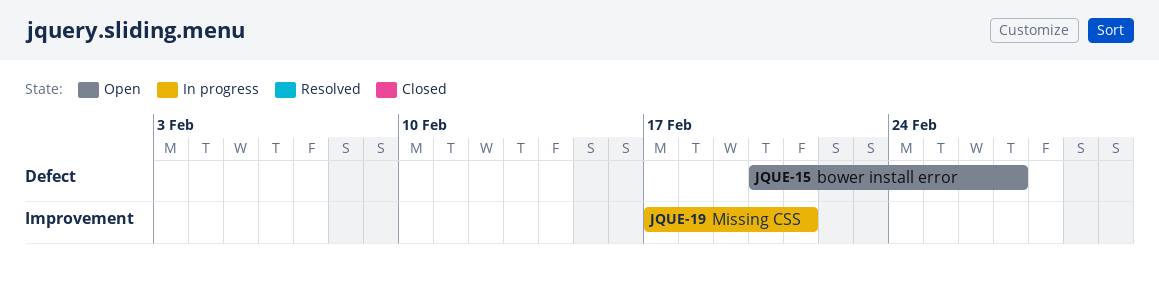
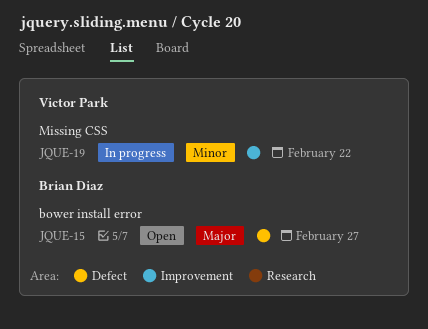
JQUE-19, due: Feb 21 -> Feb 22

